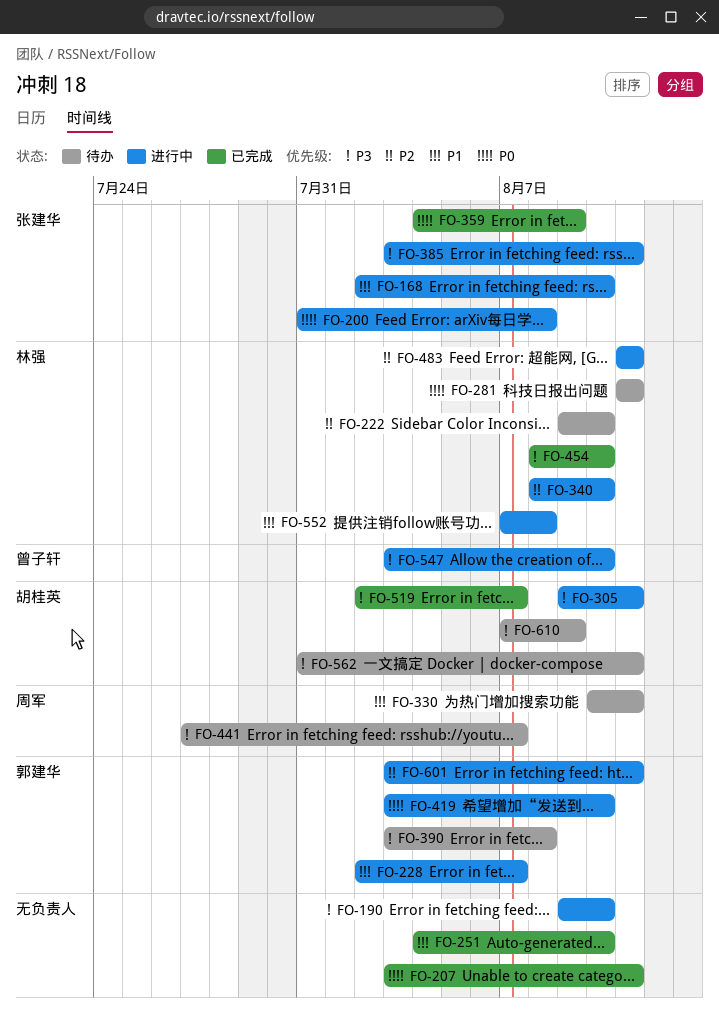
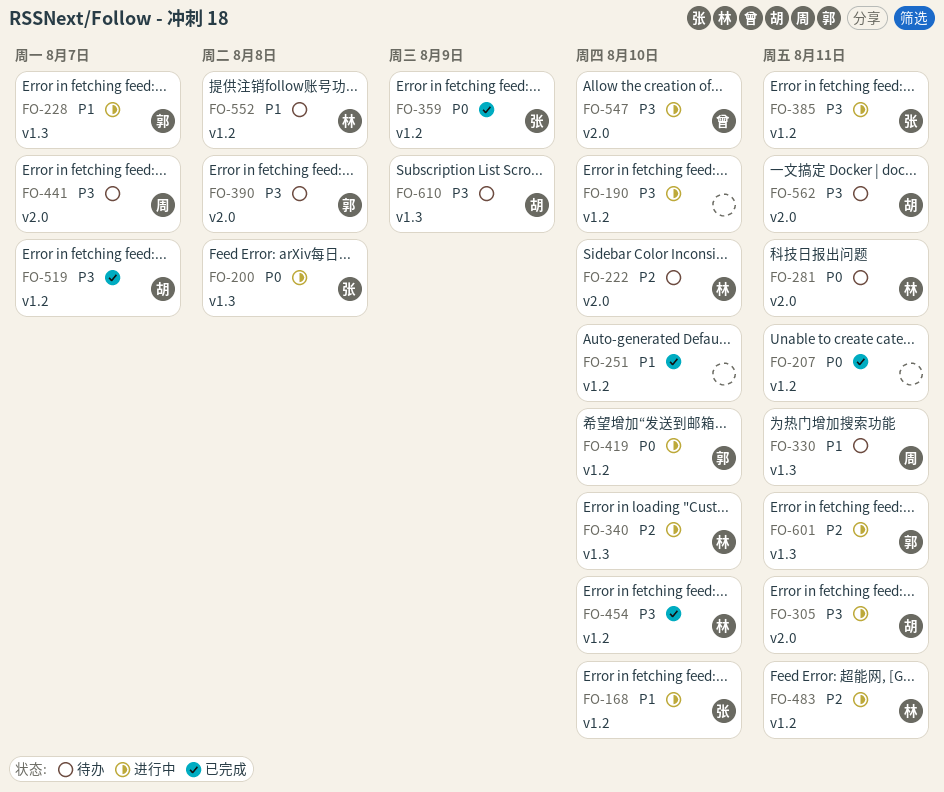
FO-552, status: 进行中 -> 待办

